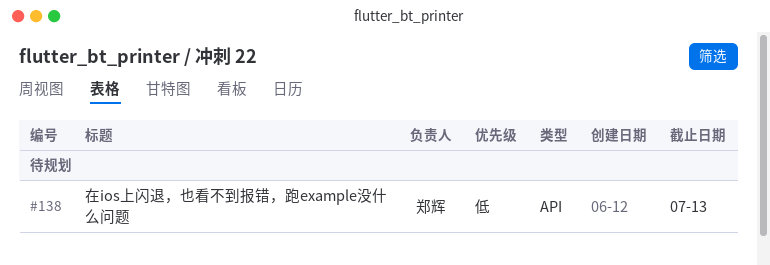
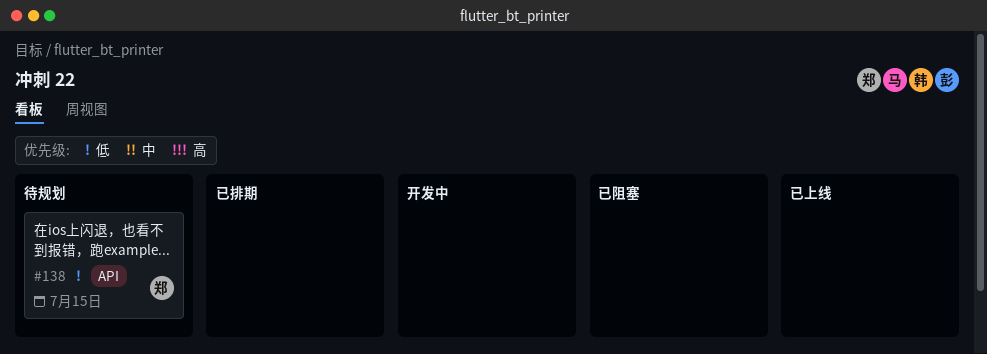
#138, due: Jul 13 -> Jul 15

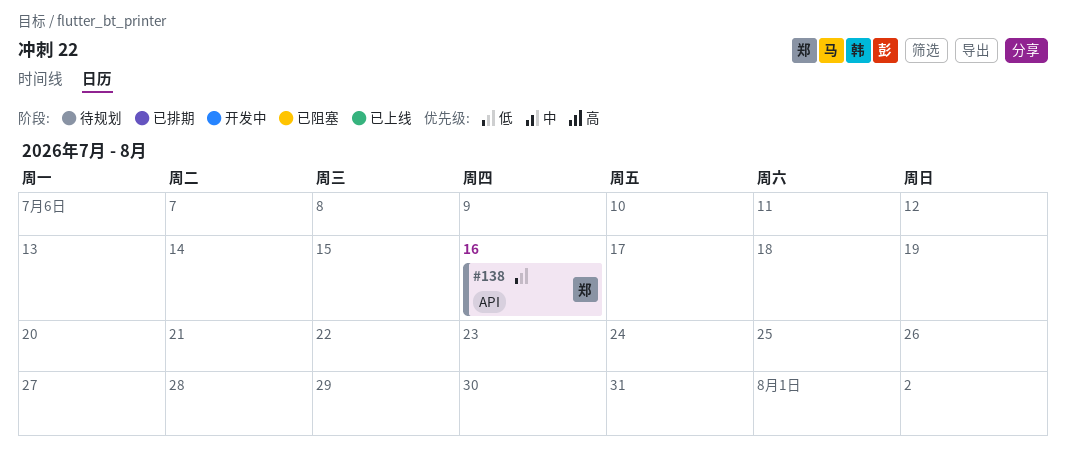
#138, due: Jul 15 -> Jul 16

